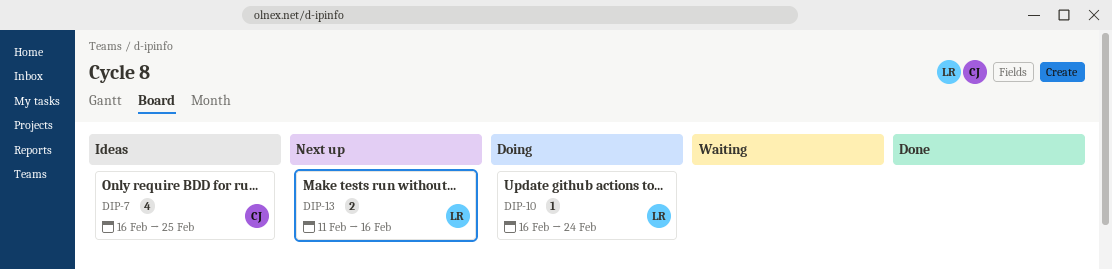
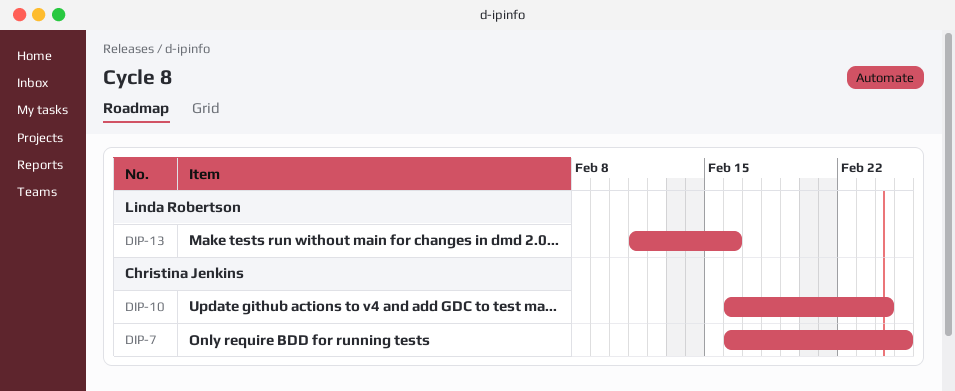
DIP-10, owner: Linda Robertson -> Christina Jenkins

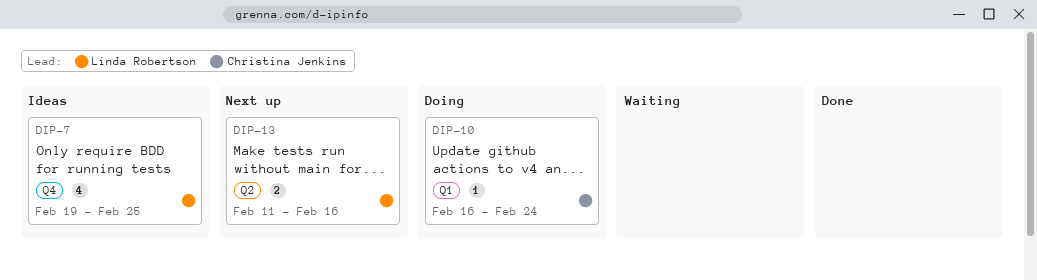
DIP-7, owner: Christina Jenkins -> Linda Robertson
DIP-7, start: Feb 16 -> Feb 19

